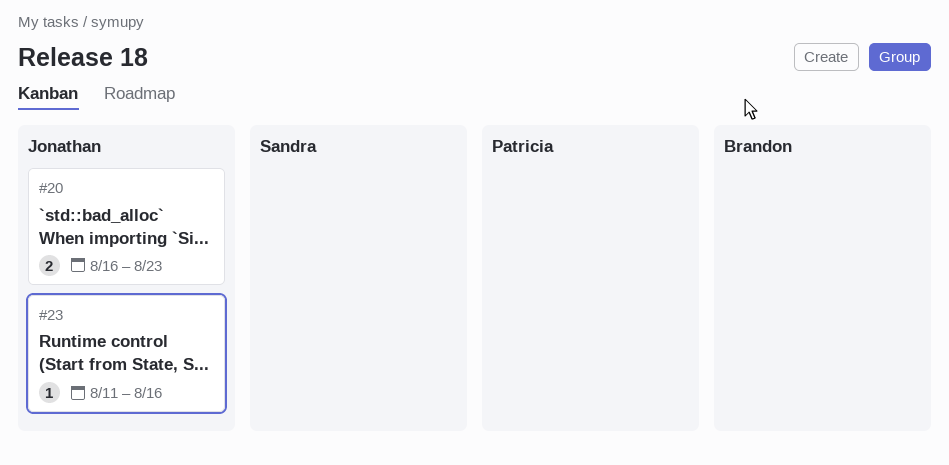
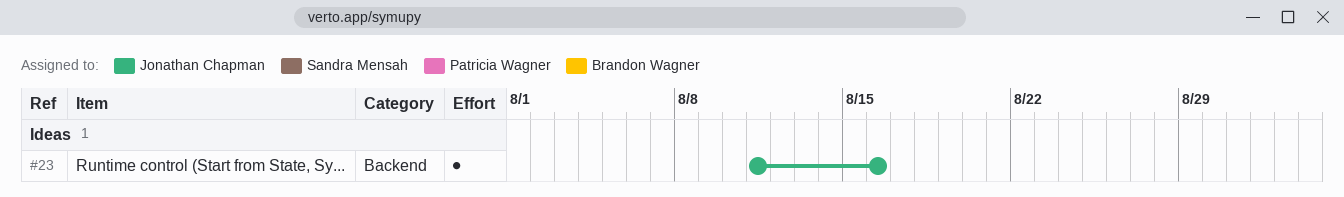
#20: present -> none

